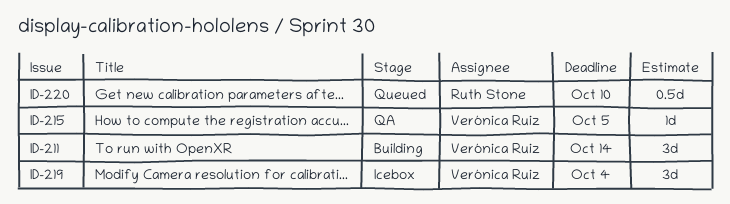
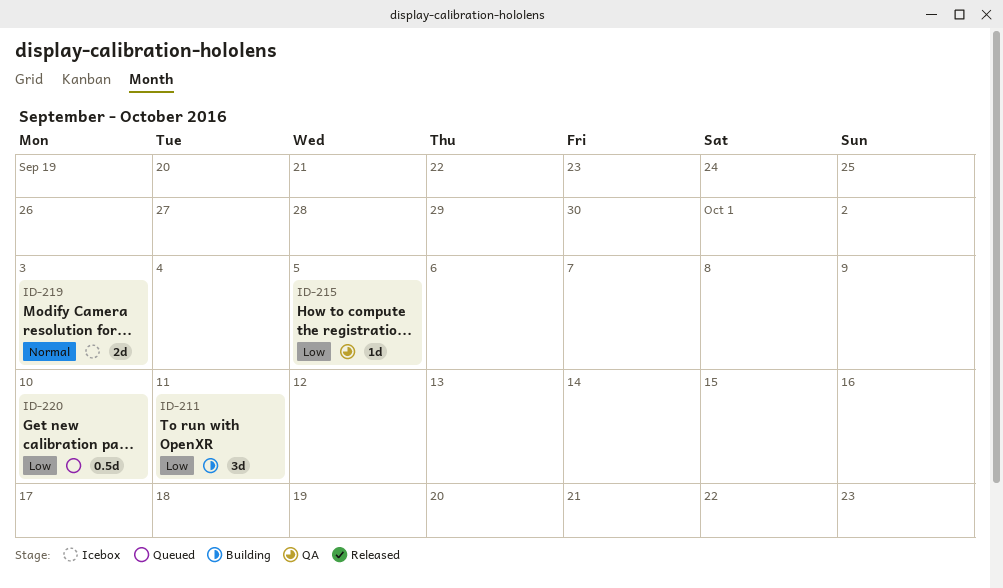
ID-211, due: Oct 14 -> Oct 11
ID-219, estimate: 3d -> 2d
ID-219, due: Oct 4 -> Oct 3

